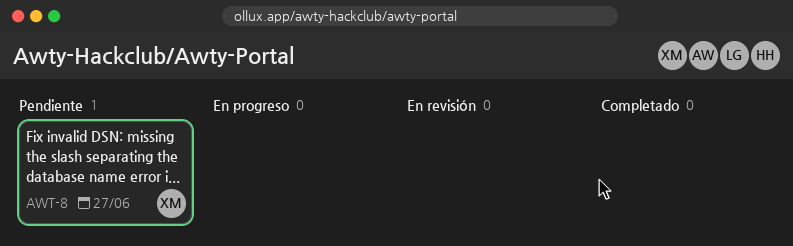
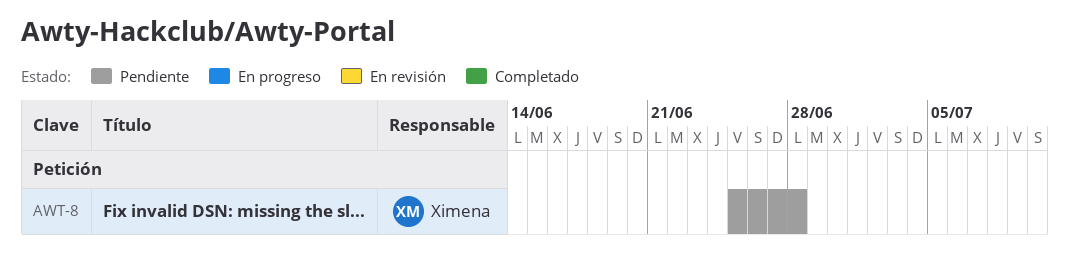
AWT-8, due: Jun 27 -> Jun 28

